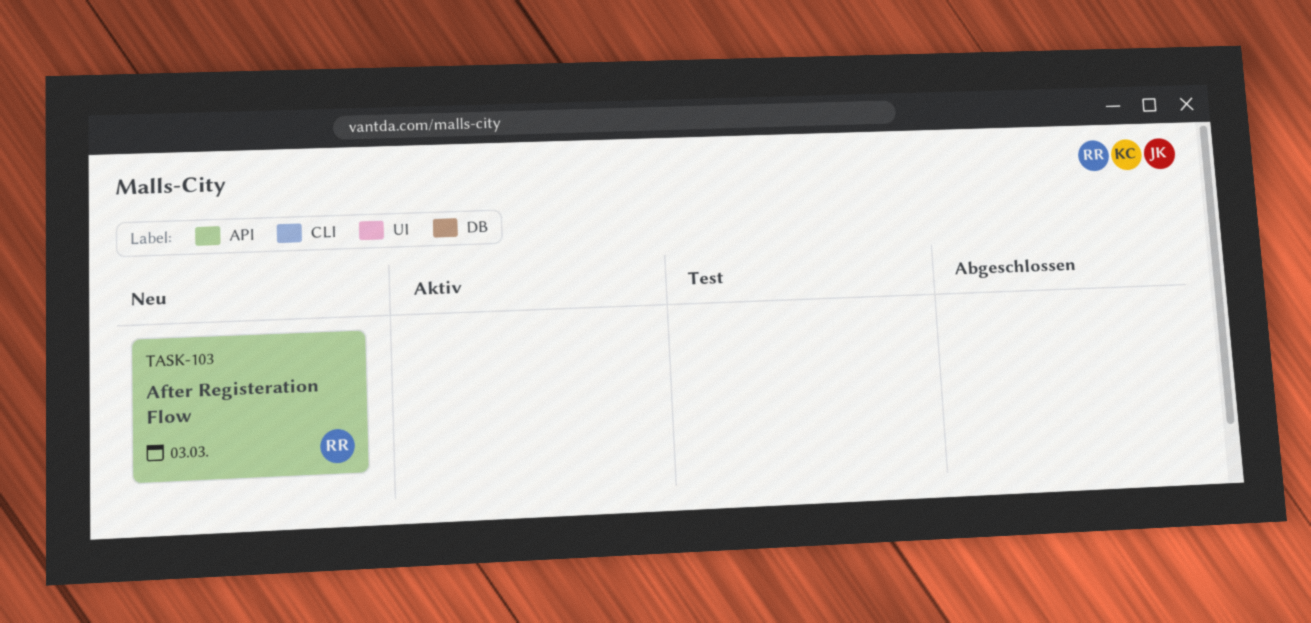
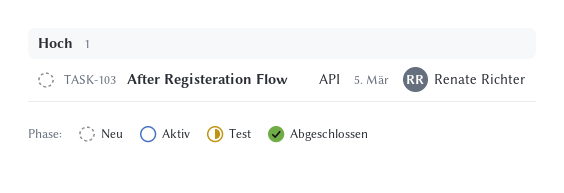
TASK-103, due: Mar 3 -> Mar 5

